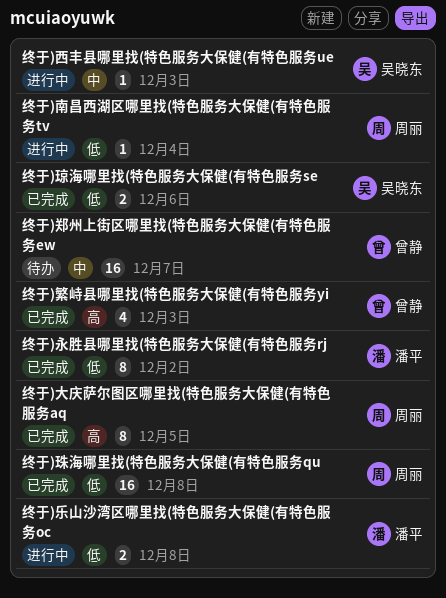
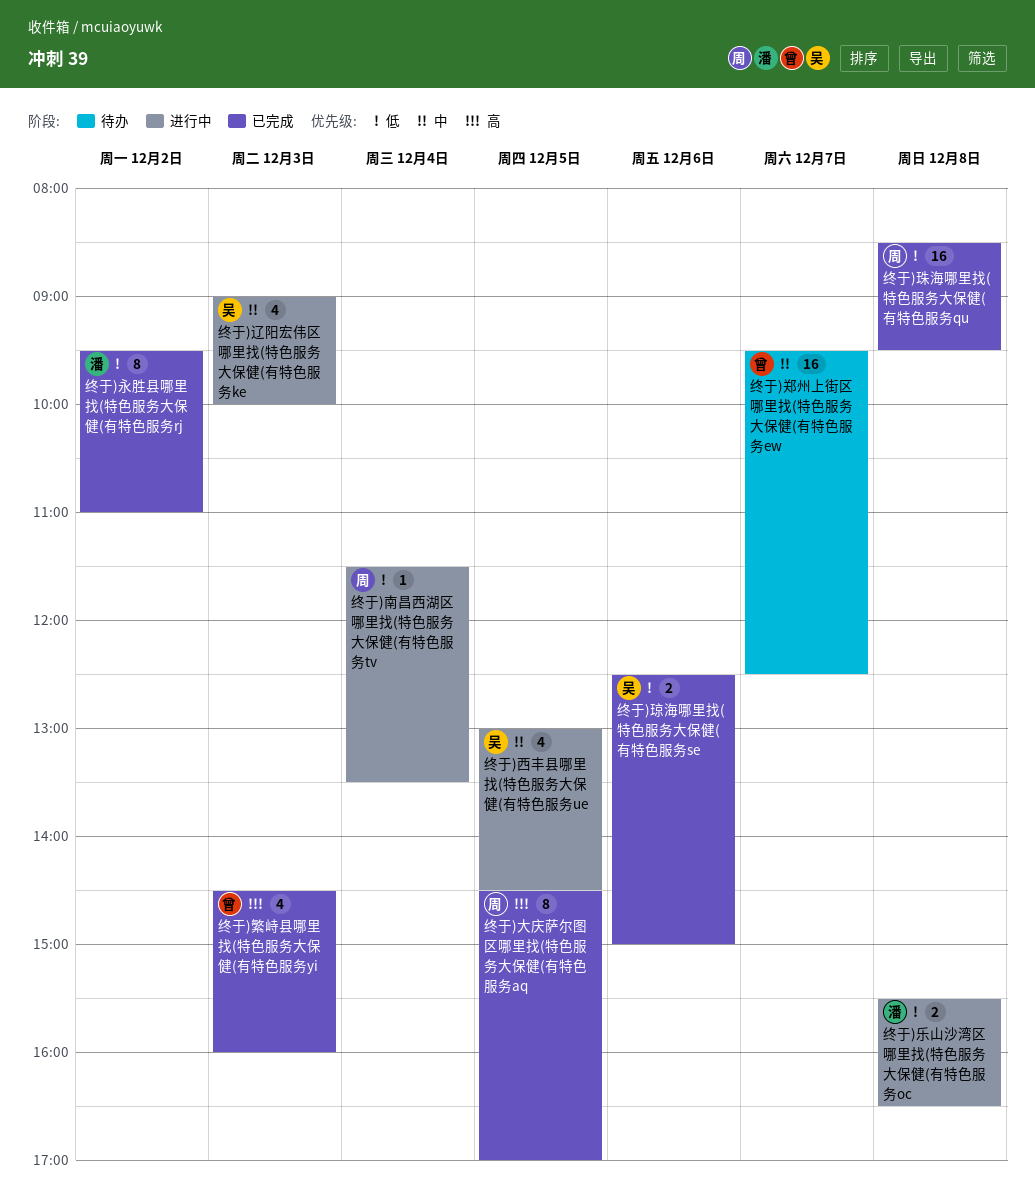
终于)西丰县哪里找(特色服务大保健(有特色服务ue, estimate: 1 -> 4
终于)西丰县哪里找(特色服务大保健(有特色服务ue, day: Dec 3 -> Dec 5
终于)辽阳宏伟区哪里找(特色服务大保健(有特色服务ke: none -> present

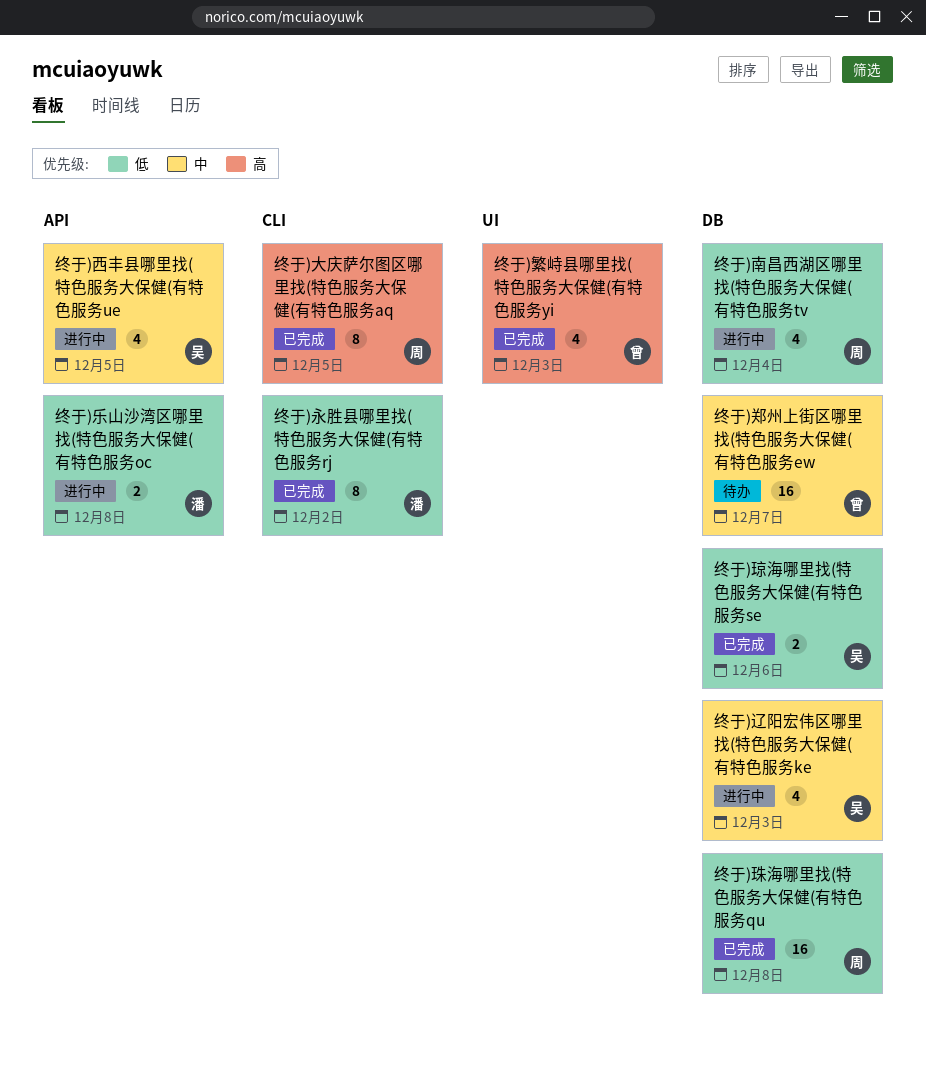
终于)南昌西湖区哪里找(特色服务大保健(有特色服务tv, estimate: 1 -> 4

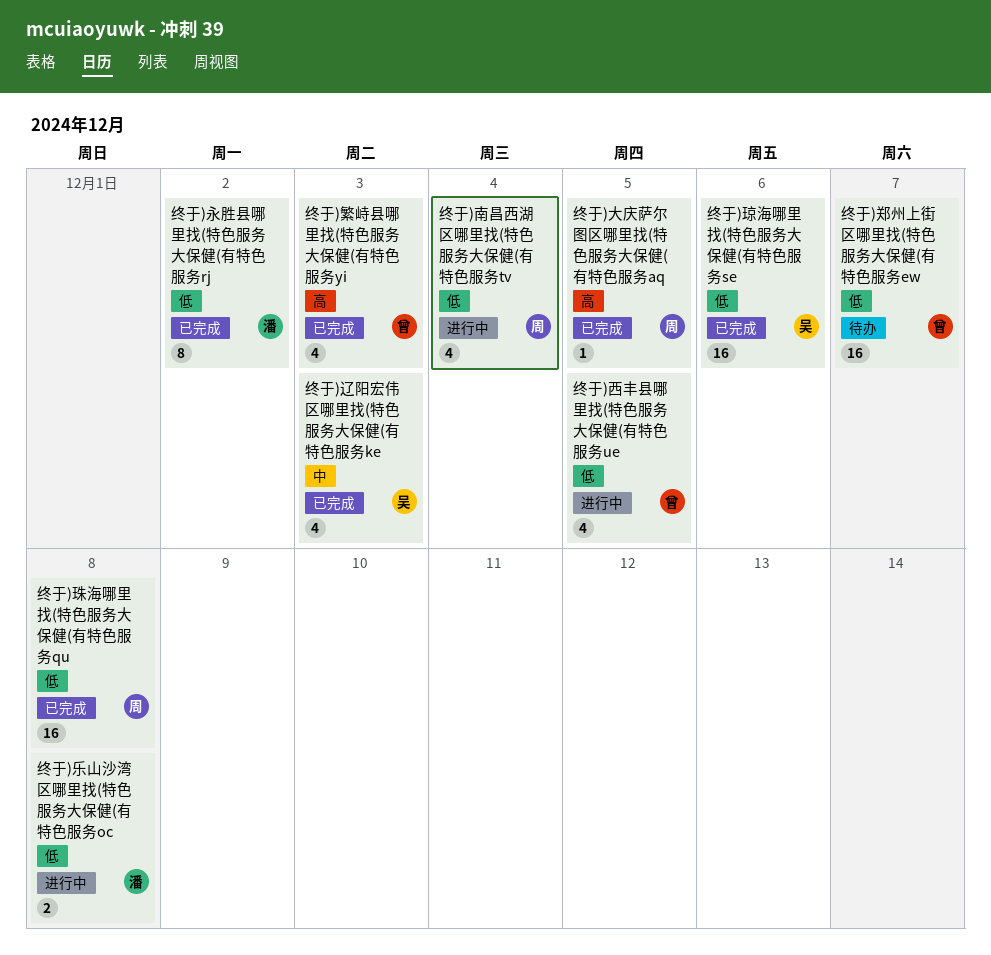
终于)大庆萨尔图区哪里找(特色服务大保健(有特色服务aq, estimate: 8 -> 1
终于)琼海哪里找(特色服务大保健(有特色服务se, estimate: 2 -> 16
终于)西丰县哪里找(特色服务大保健(有特色服务ue, owner: 吴 -> 曾
终于)西丰县哪里找(特色服务大保健(有特色服务ue, priority: 中 -> 低
终于)辽阳宏伟区哪里找(特色服务大保健(有特色服务ke, status: 进行中 -> 已完成
终于)郑州上街区哪里找(特色服务大保健(有特色服务ew, priority: 中 -> 低

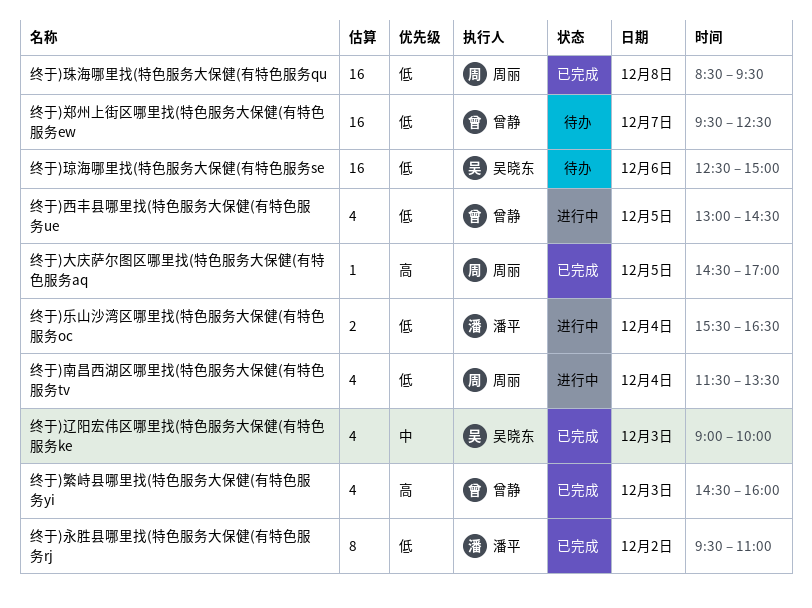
终于)乐山沙湾区哪里找(特色服务大保健(有特色服务oc, day: Dec 8 -> Dec 4
终于)琼海哪里找(特色服务大保健(有特色服务se, status: 已完成 -> 待办

